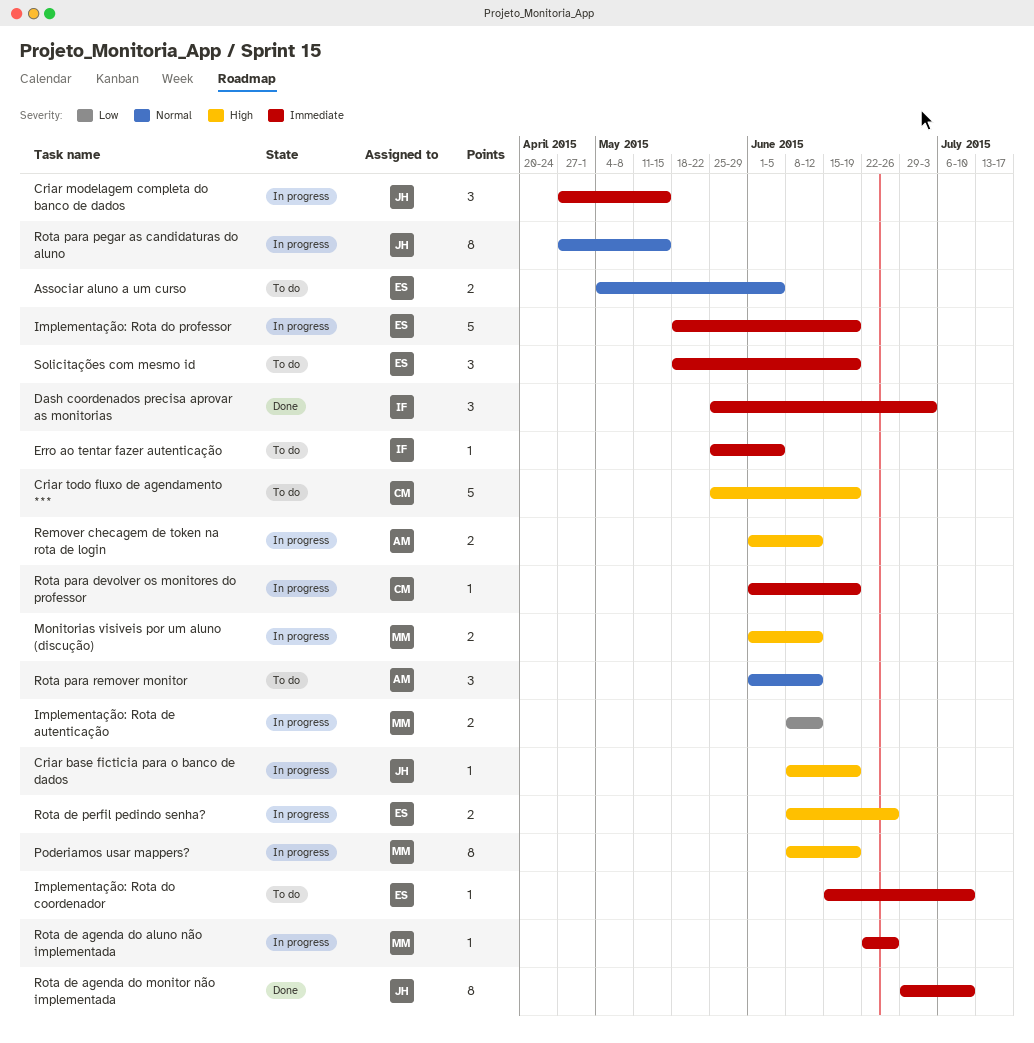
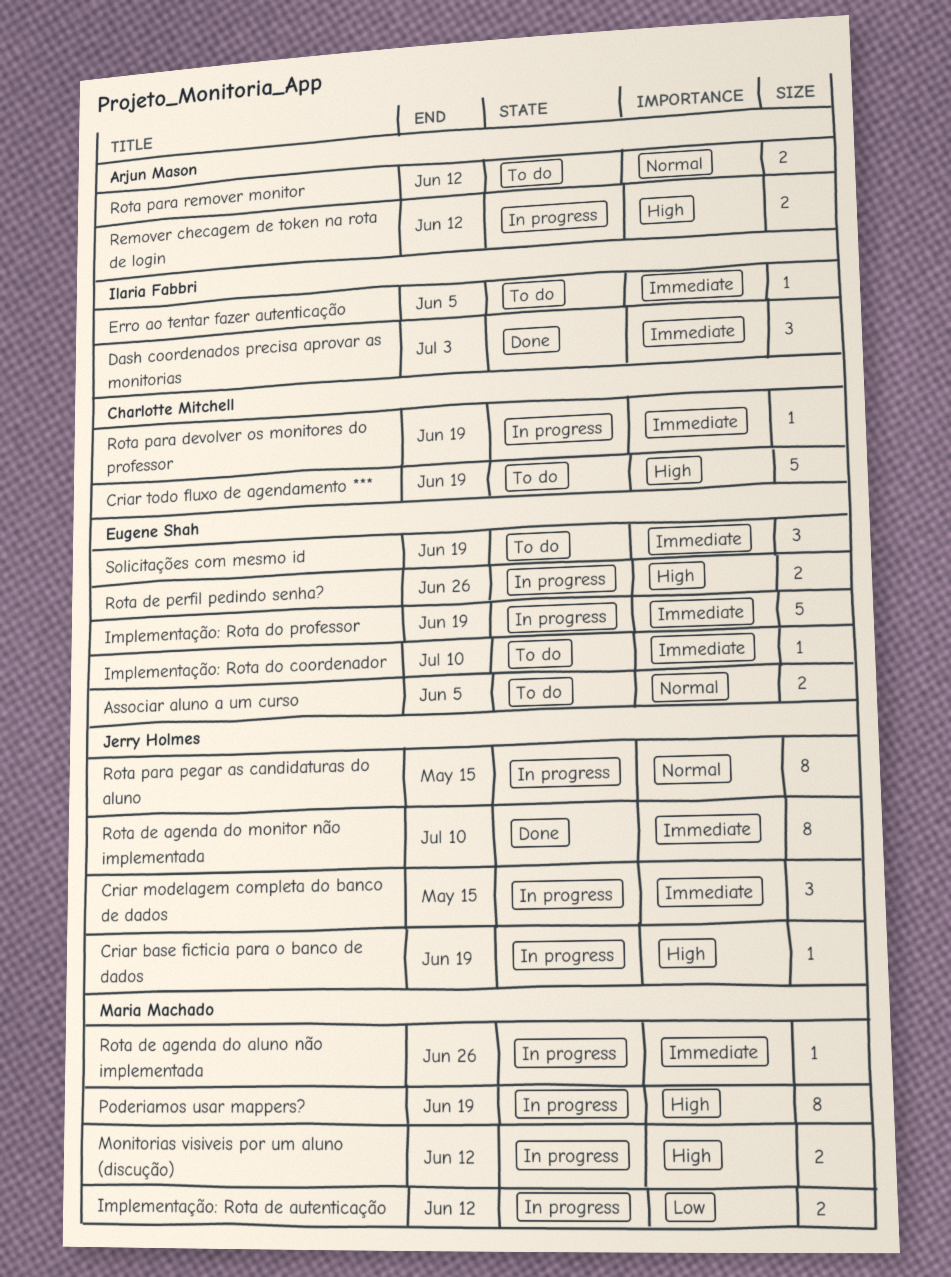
Rota para remover monitor, estimate: 3 -> 2

